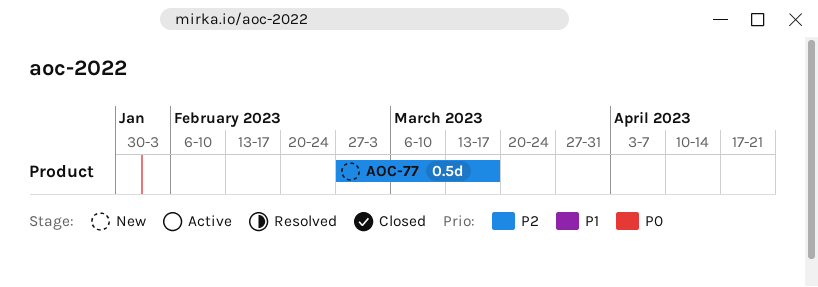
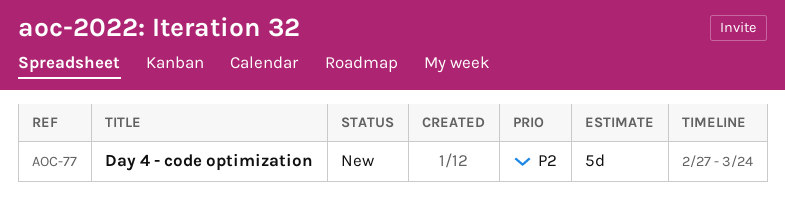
AOC-77, estimate: 0.5d -> 5d
AOC-77, due: Mar 17 -> Mar 24

